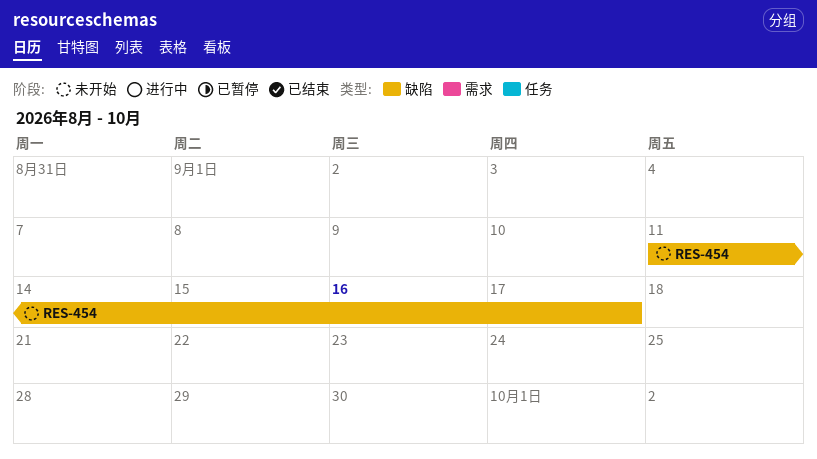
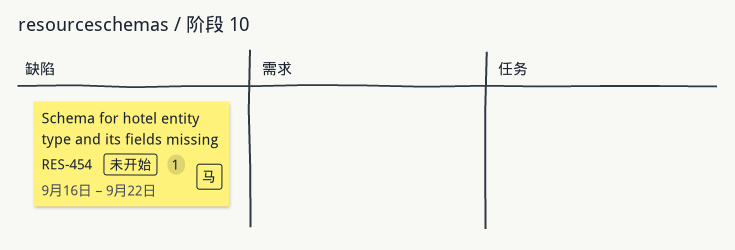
RES-454, start: Sep 11 -> Sep 16
RES-454, due: Sep 17 -> Sep 22

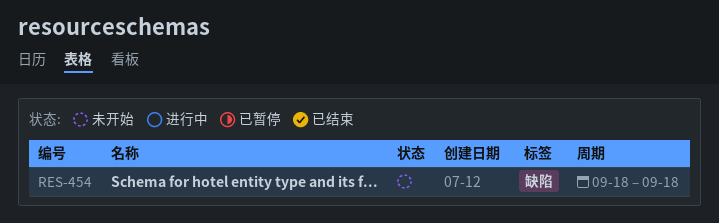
RES-454, start: Sep 16 -> Sep 18
RES-454, due: Sep 22 -> Sep 18

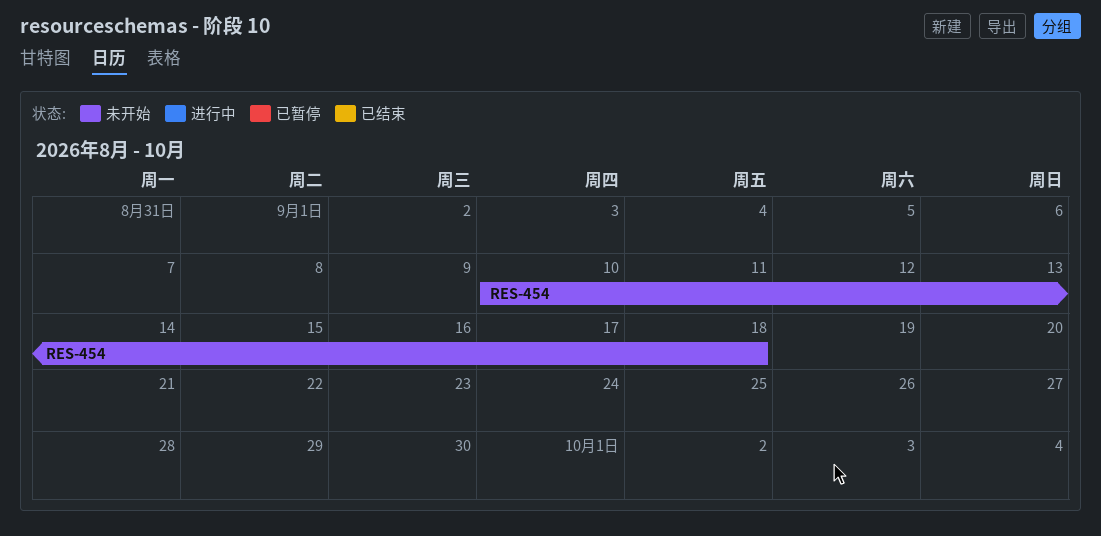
RES-454, start: Sep 18 -> Sep 10

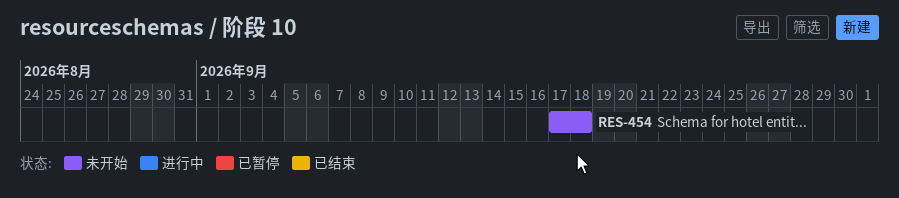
RES-454, start: Sep 10 -> Sep 17

